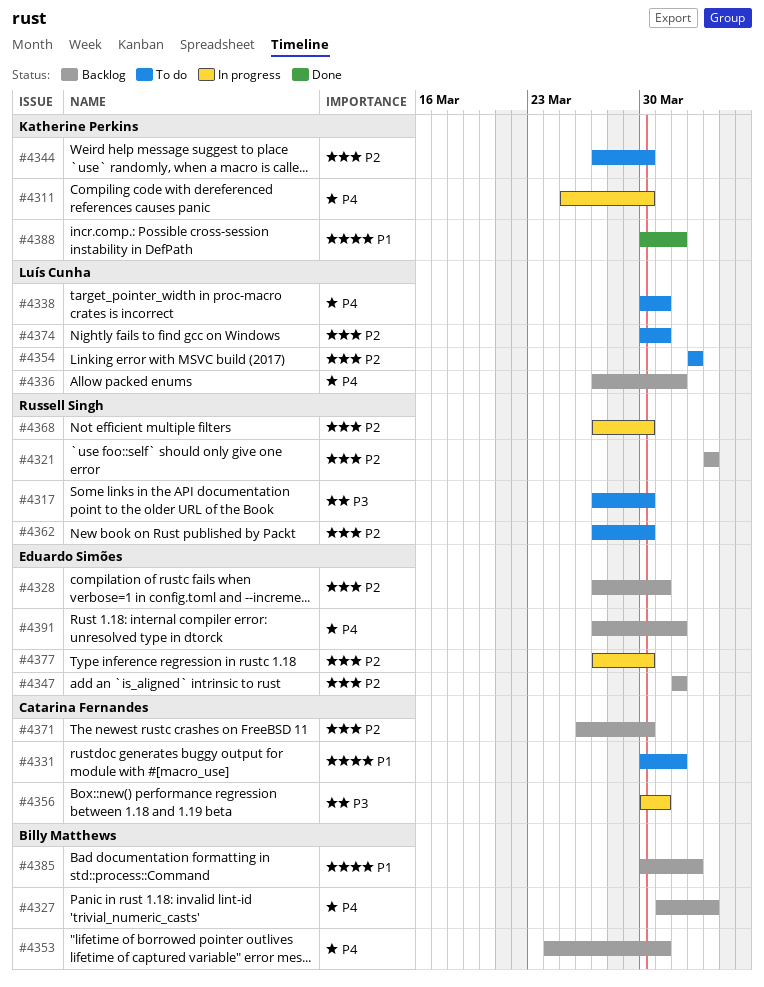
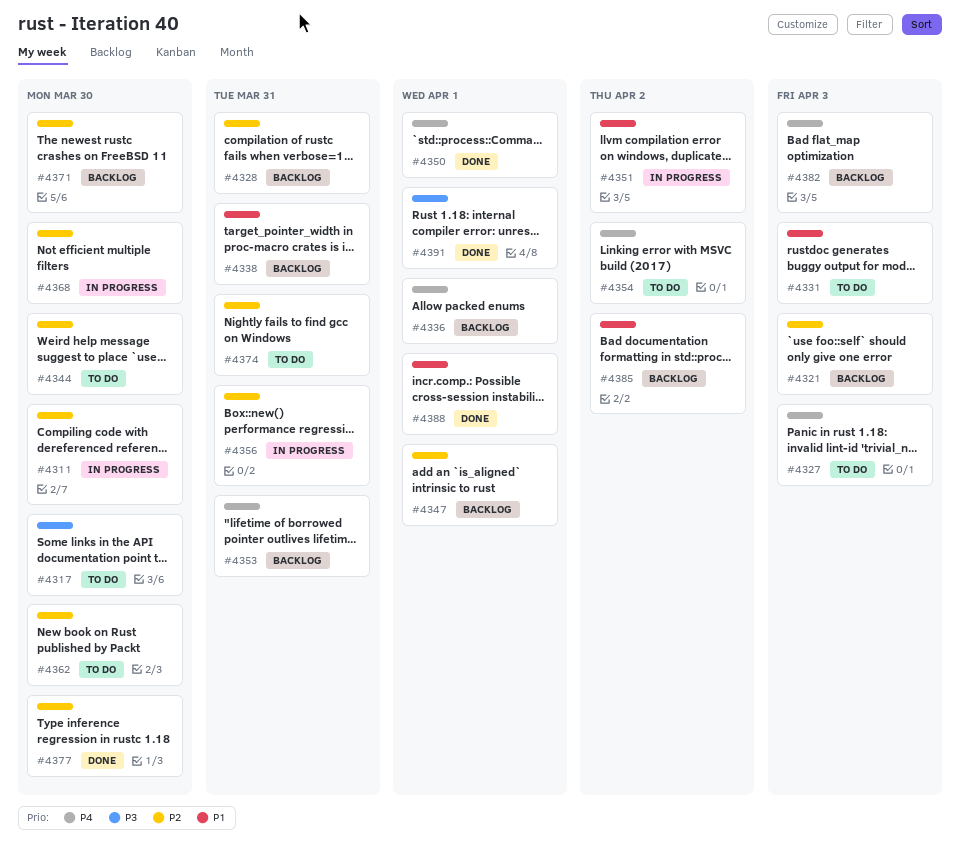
#4311, priority: P4 -> P2
#4327, status: Backlog -> To do
#4331, due: Apr 1 -> Apr 3
#4338, status: To do -> Backlog
#4338, priority: P4 -> P1
#4350: none -> present
#4351: none -> present
#4354, priority: P2 -> P4
#4356, priority: P3 -> P2
#4377, status: In progress -> Done
#4382: none -> present
#4391, status: Backlog -> Done
#4391, priority: P4 -> P3

